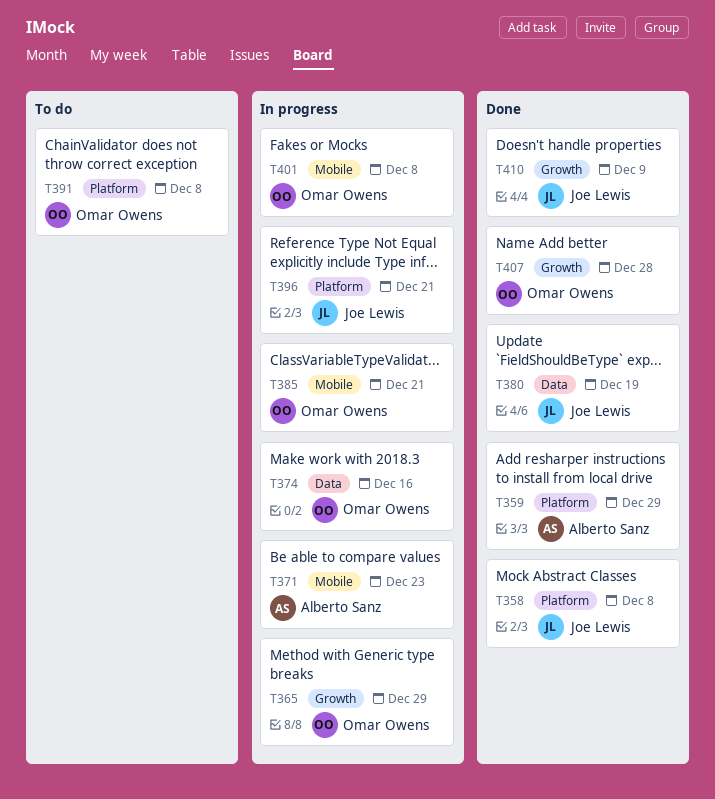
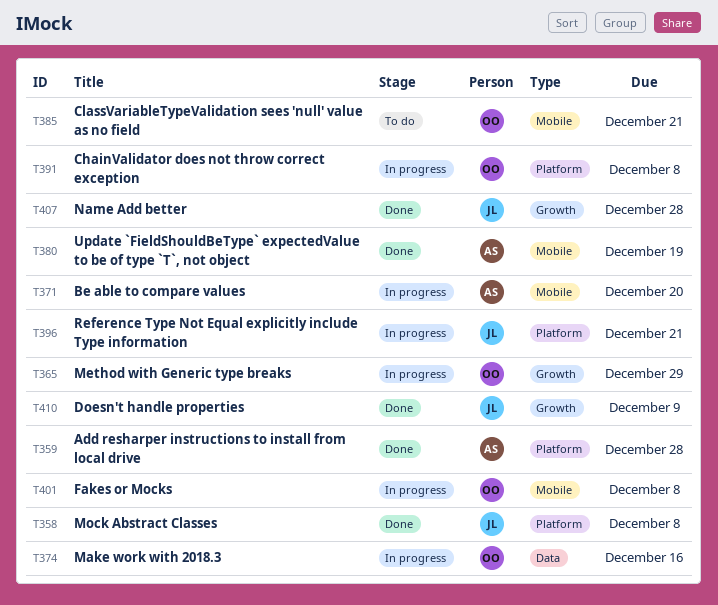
T359, due: Dec 29 -> Dec 28
T371, due: Dec 23 -> Dec 20
T380, owner: Joe Lewis -> Alberto Sanz
T380, label: Data -> Mobile
T385, status: In progress -> To do
T391, status: To do -> In progress
T407, owner: Omar Owens -> Joe Lewis

